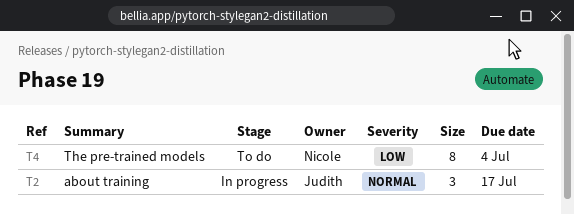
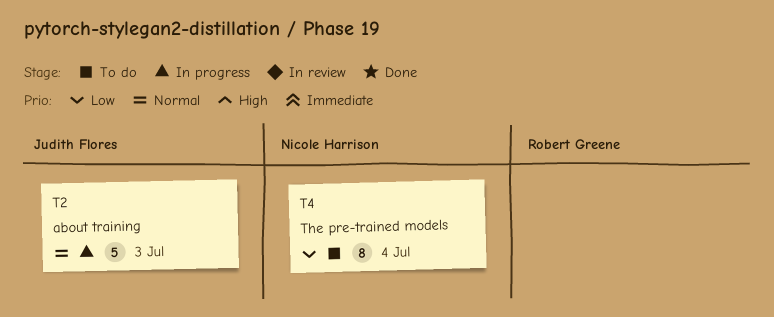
T2, estimate: 3 -> 5
T2, due: Jul 17 -> Jul 3

